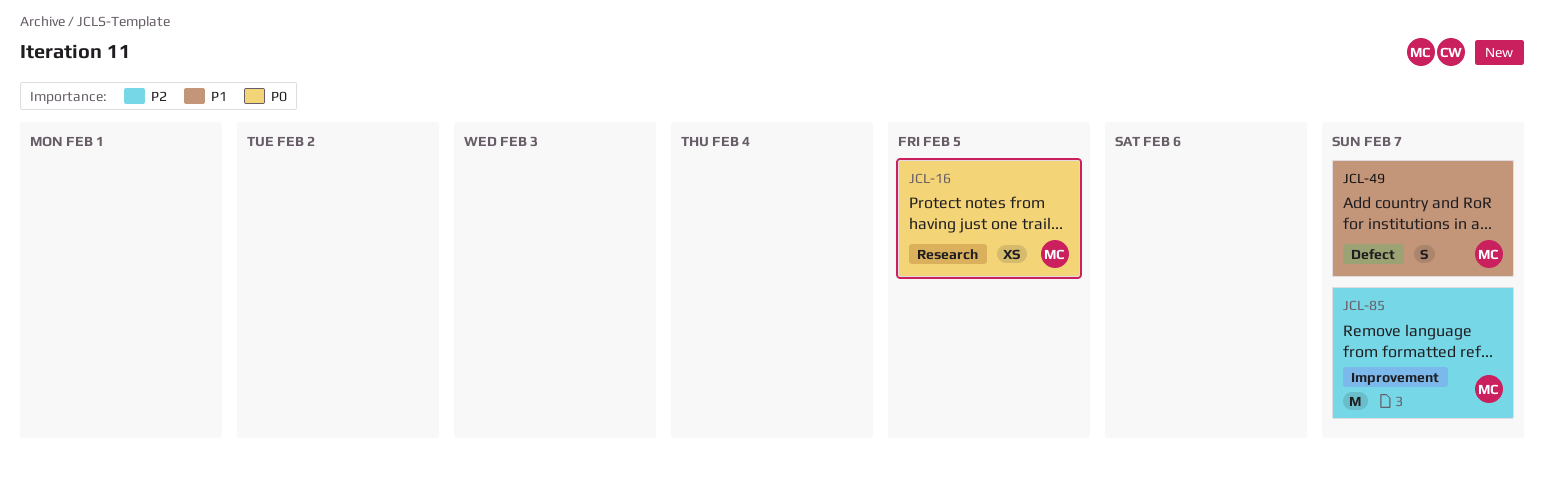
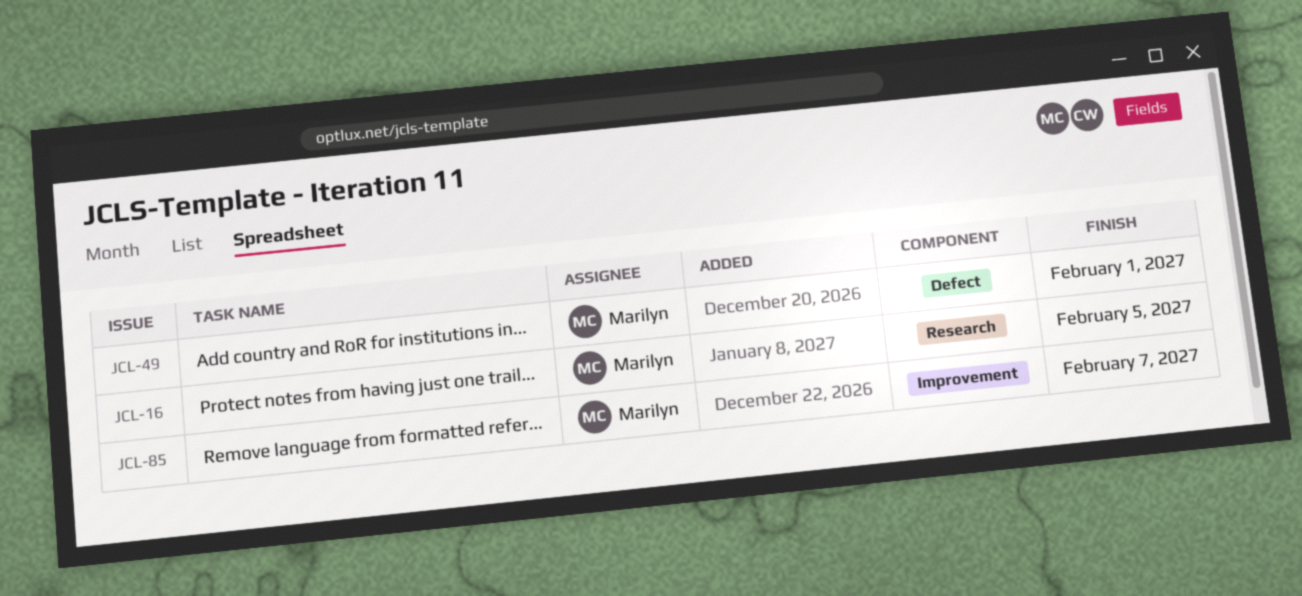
JCL-49, due: Feb 7 -> Feb 1

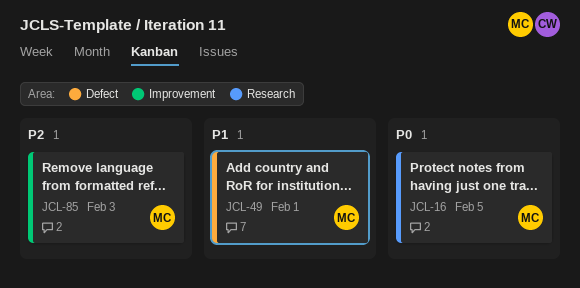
JCL-85, due: Feb 7 -> Feb 3

